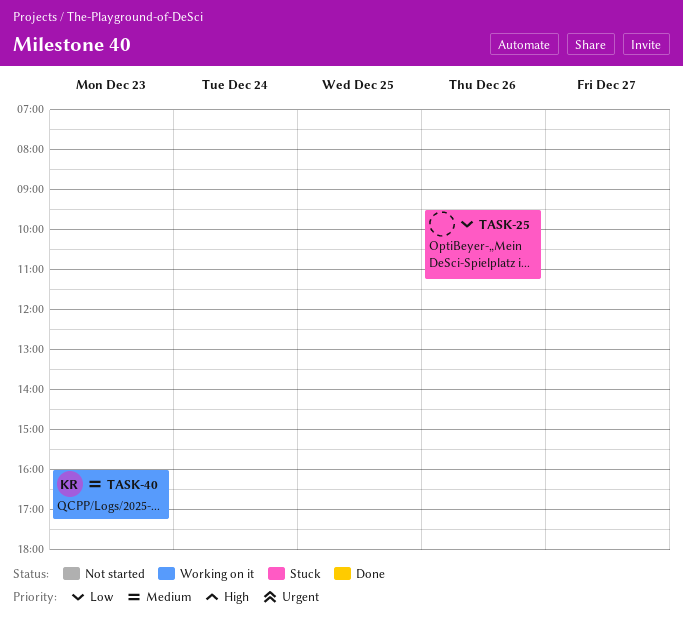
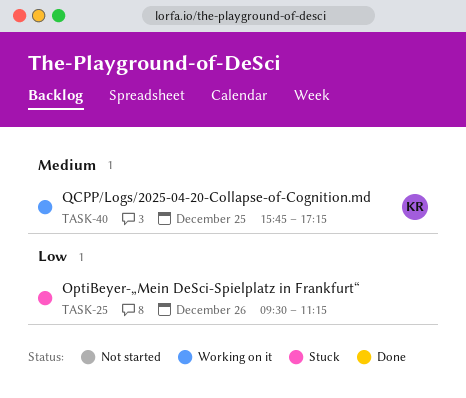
TASK-40, day: Dec 23 -> Dec 25
TASK-40, begins: 16:00 -> 15:45

